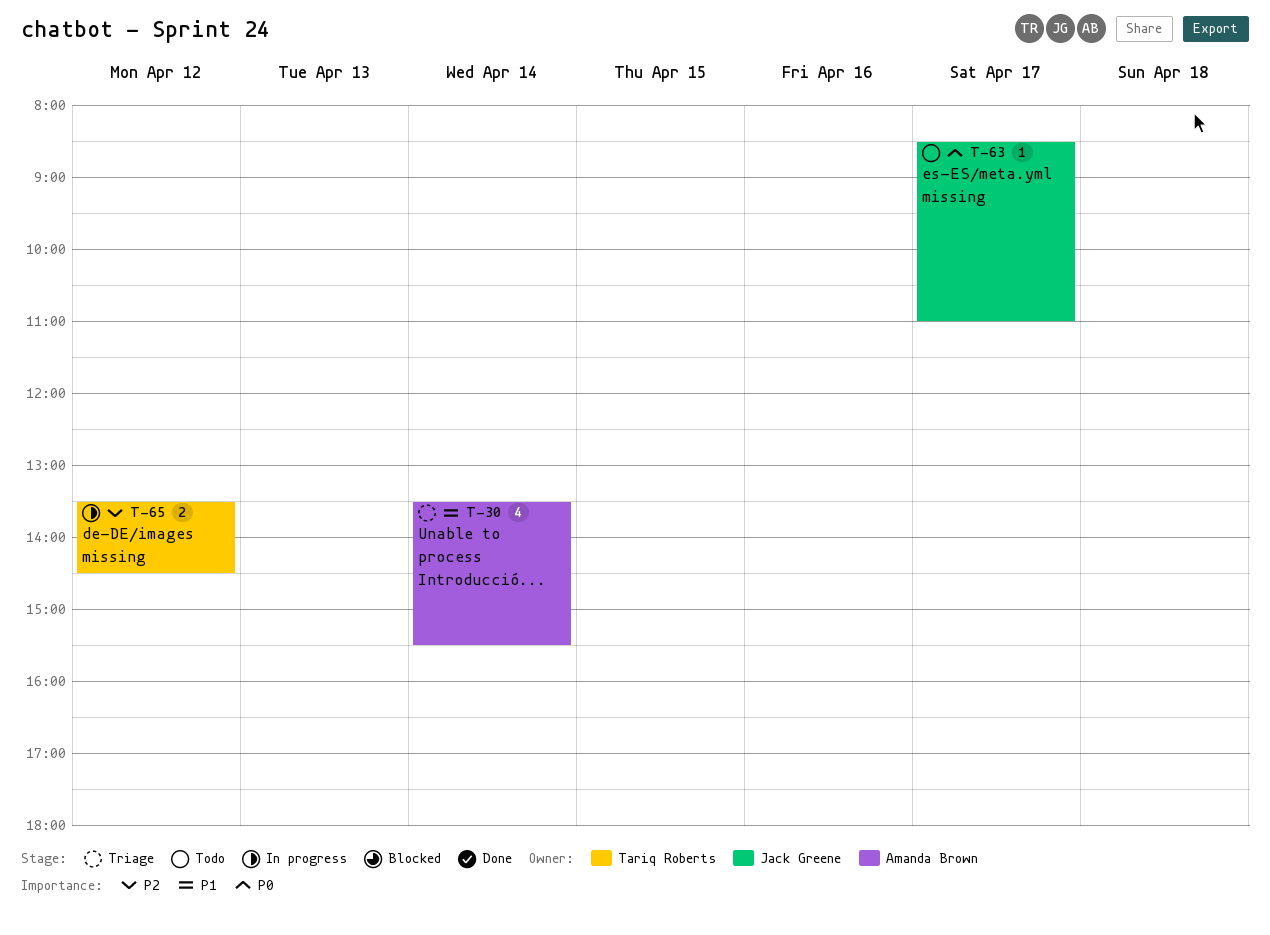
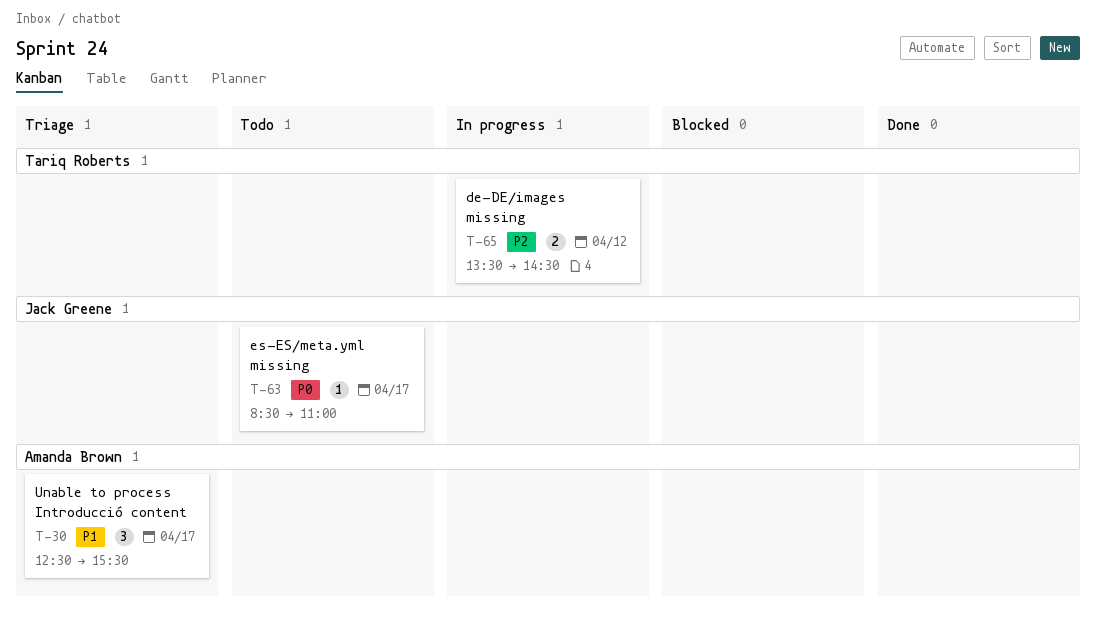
T-30, estimate: 4 -> 3
T-30, day: Apr 14 -> Apr 17
T-30, begins: 13:30 -> 12:30

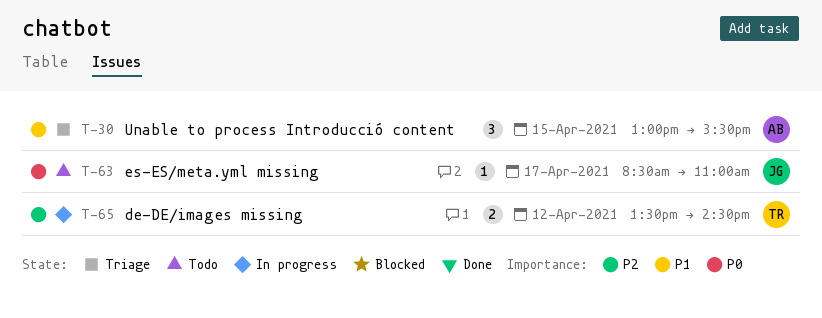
T-30, day: Apr 17 -> Apr 15
T-30, begins: 12:30 -> 13:00

